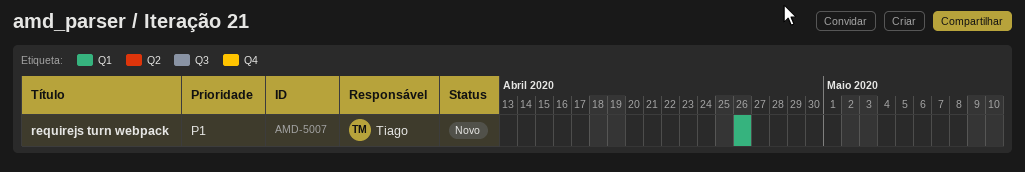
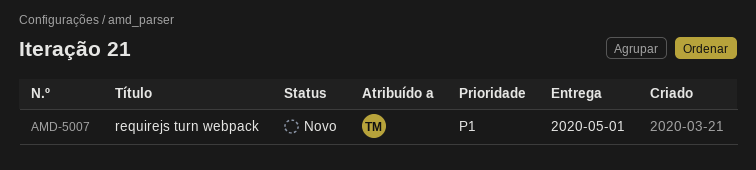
AMD-5007, due: Apr 26 -> May 1

